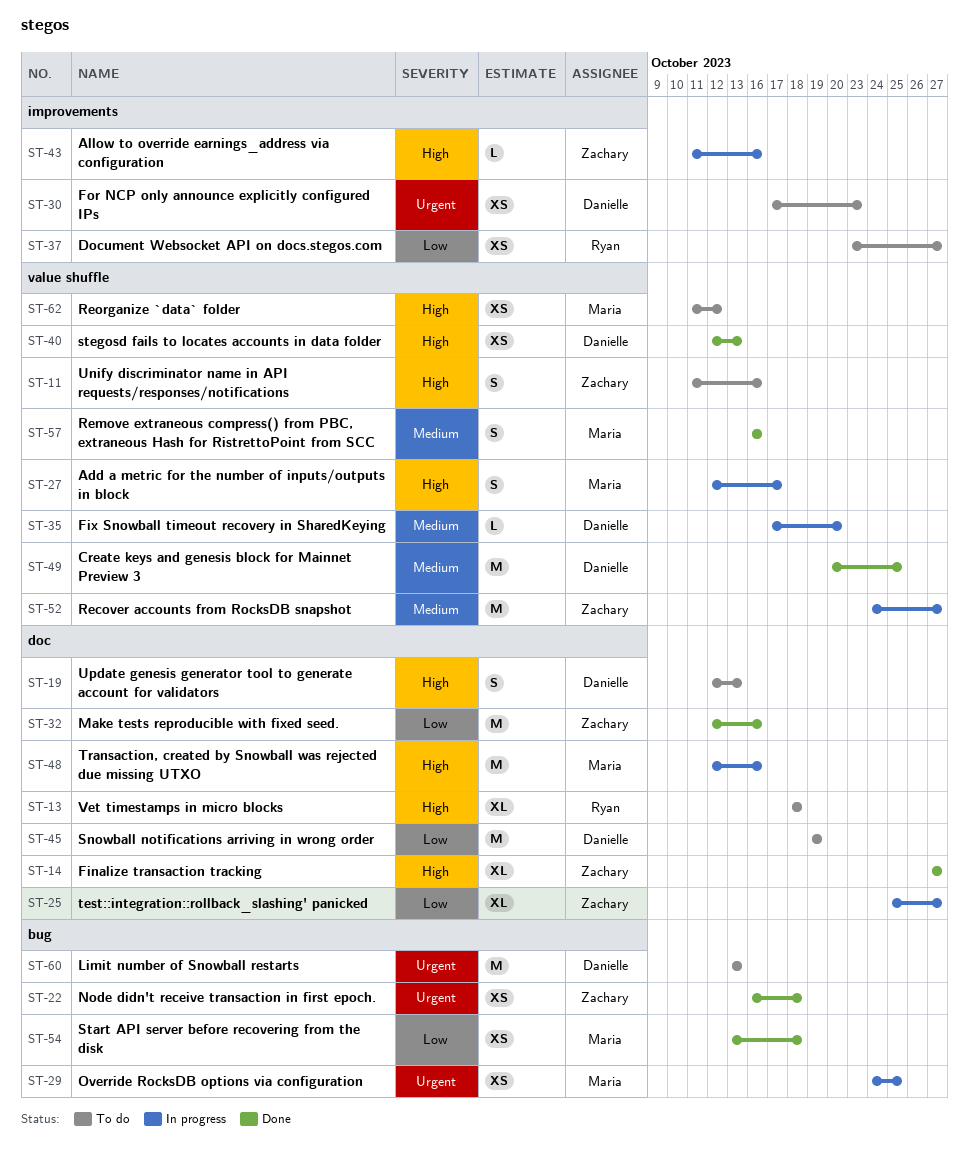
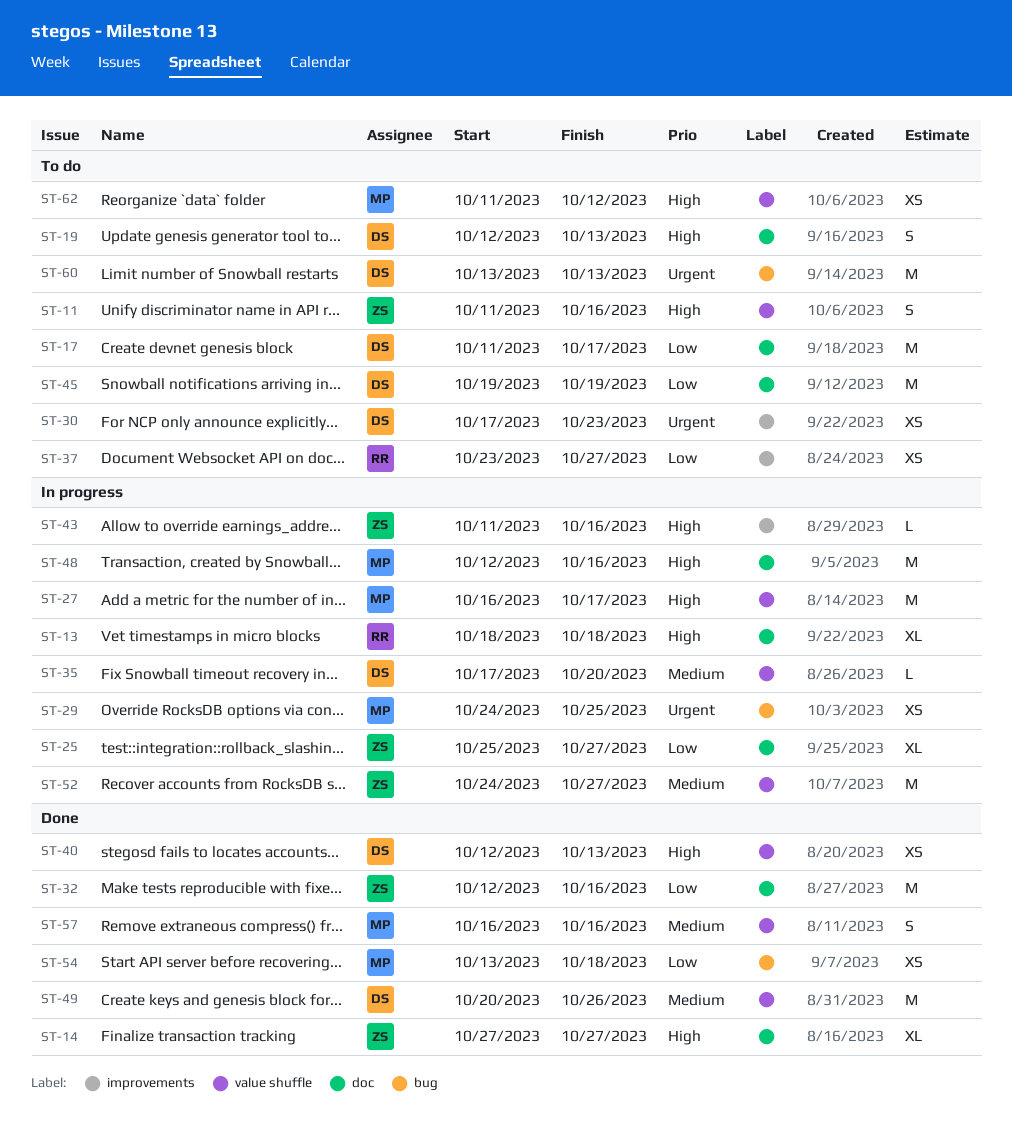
ST-13, status: To do -> In progress
ST-17: none -> present
ST-22: present -> none
ST-27, estimate: S -> M
ST-27, start: Oct 12 -> Oct 16
ST-49, due: Oct 25 -> Oct 26

